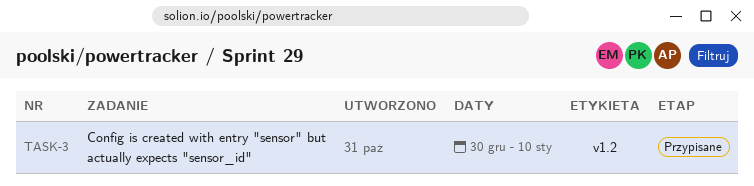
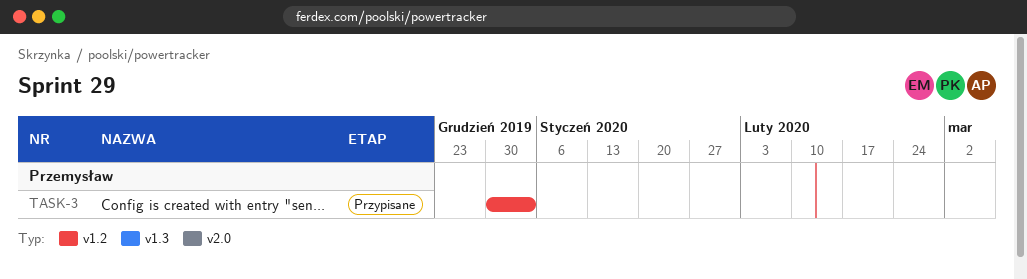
TASK-3, due: Jan 10 -> Jan 3

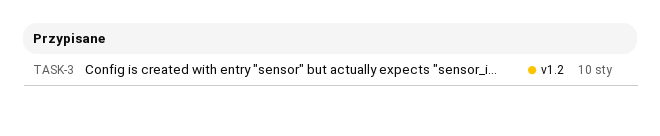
TASK-3, due: Jan 3 -> Jan 10

